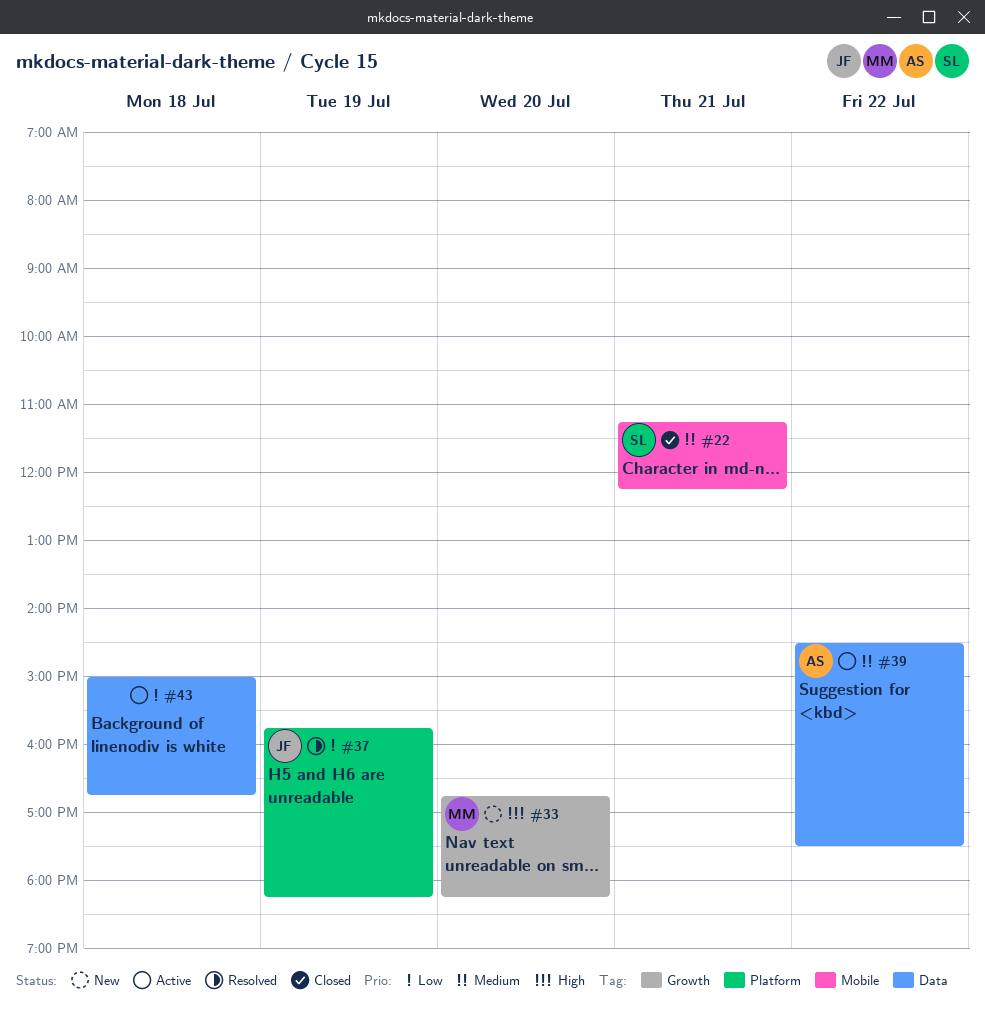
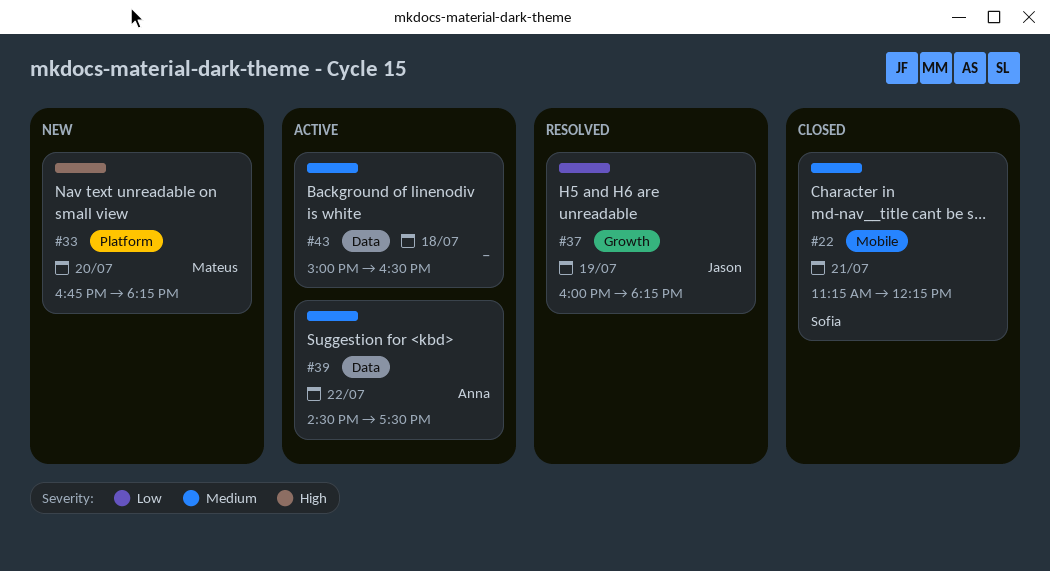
#33, label: Growth -> Platform
#37, label: Platform -> Growth
#37, begins: 15:45 -> 16:00
#43, priority: Low -> Medium
#43, ends: 16:45 -> 16:30

